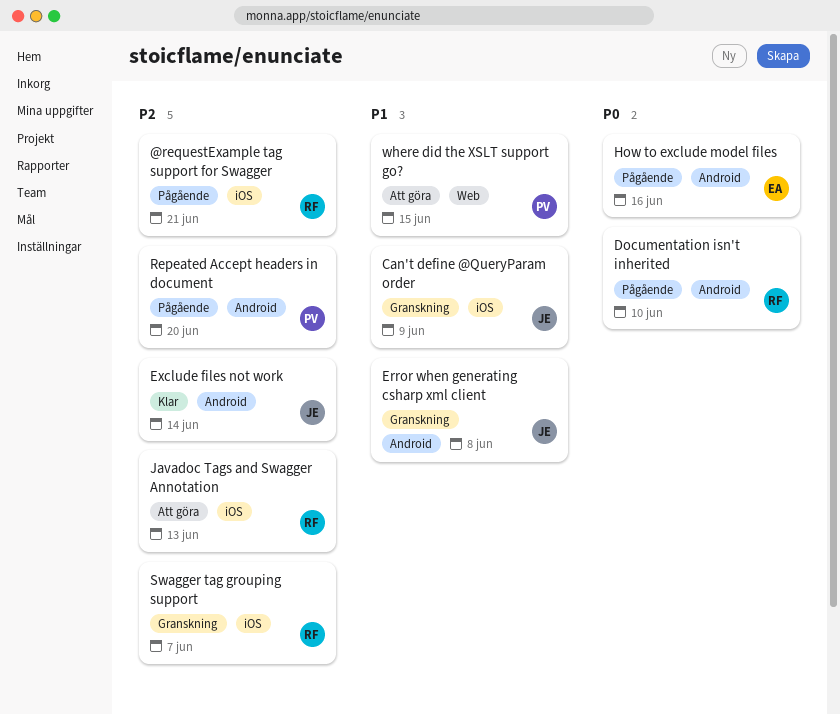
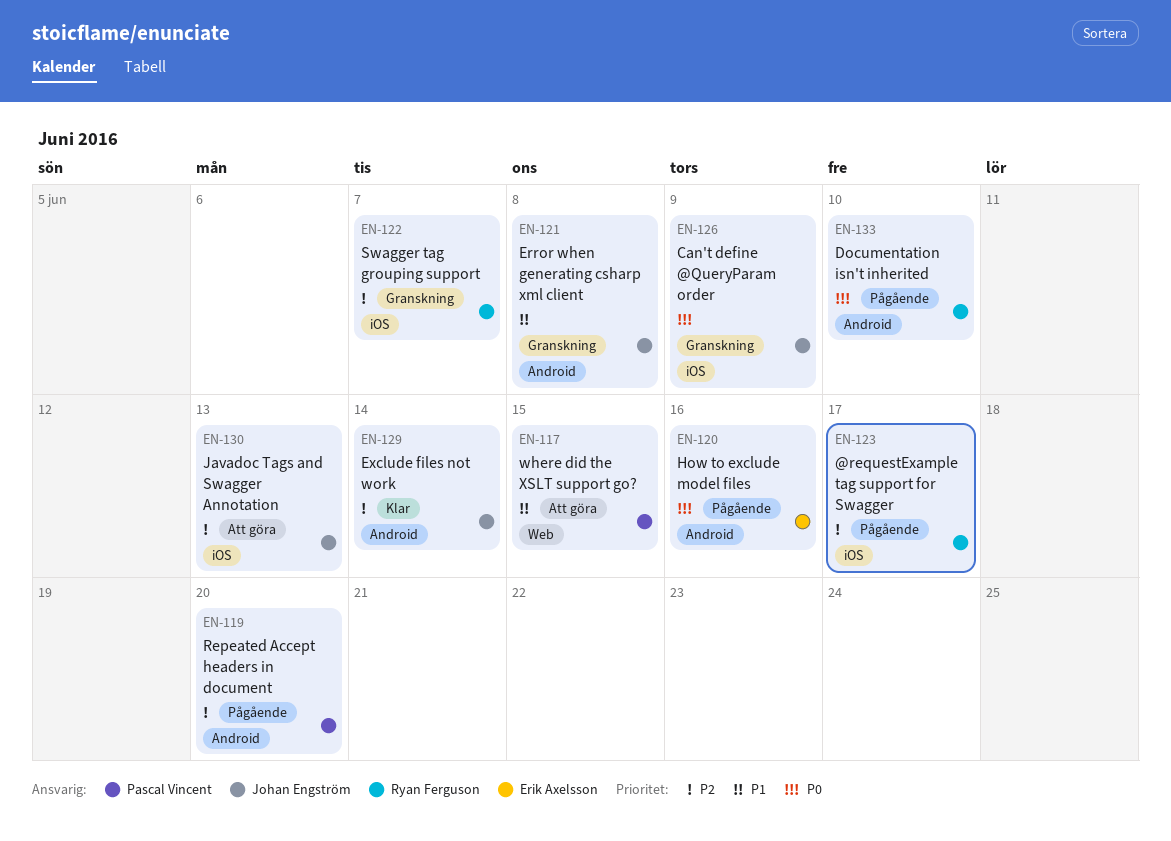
@requestExample tag support for Swagger, due: Jun 21 -> Jun 17
Can't define @QueryParam order, priority: P1 -> P0
Javadoc Tags and Swagger Annotation, owner: Ryan Ferguson -> Johan Engström

